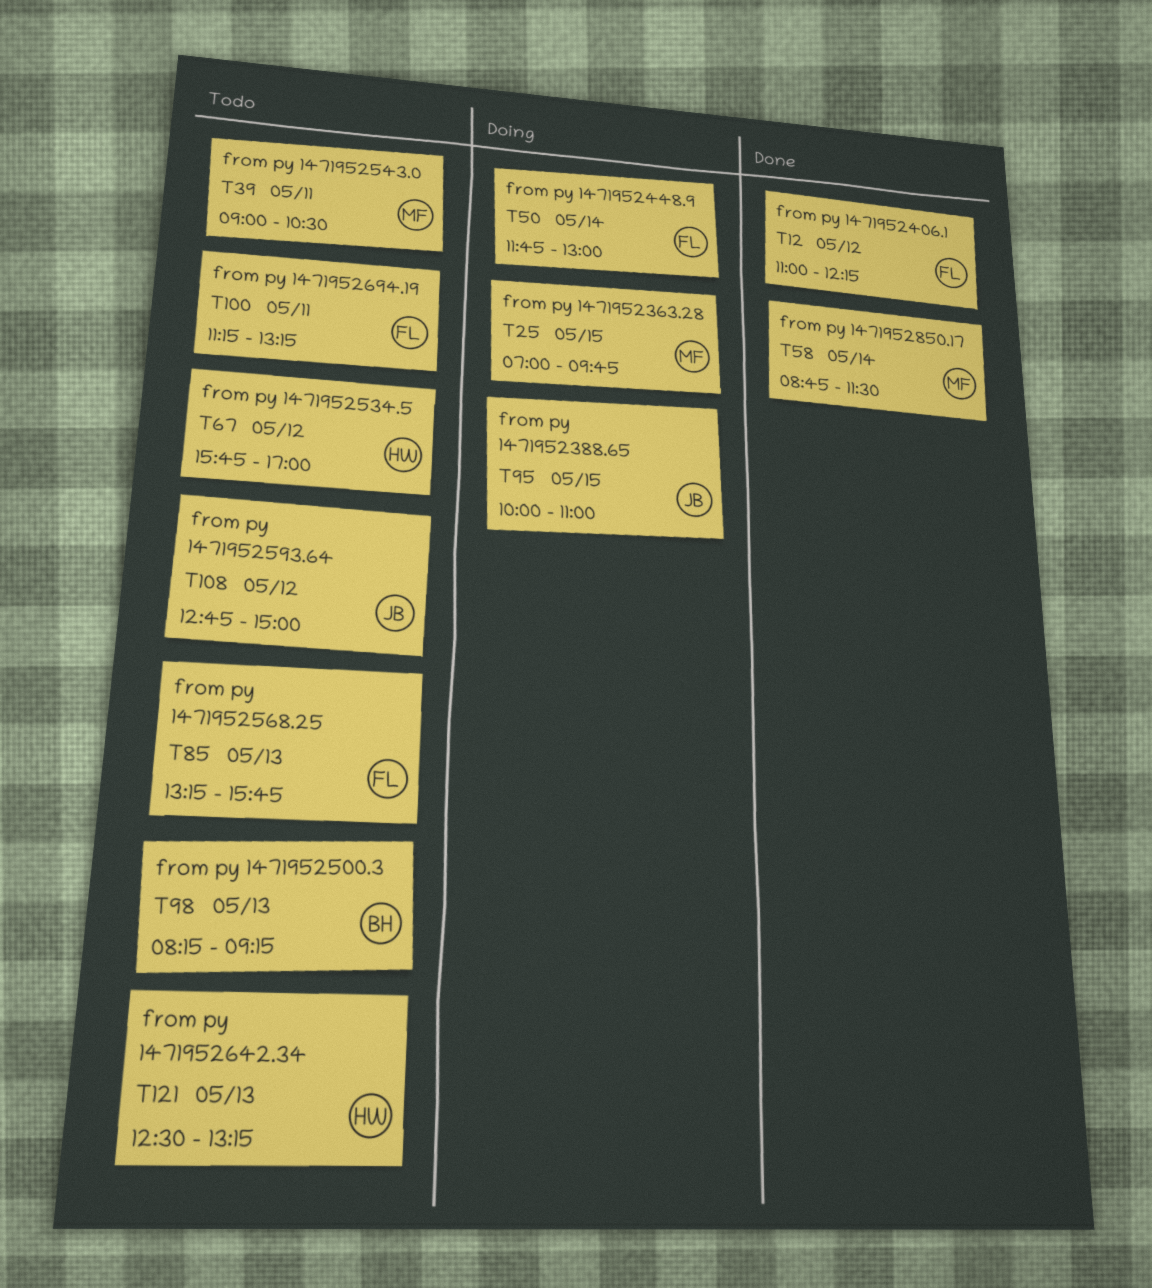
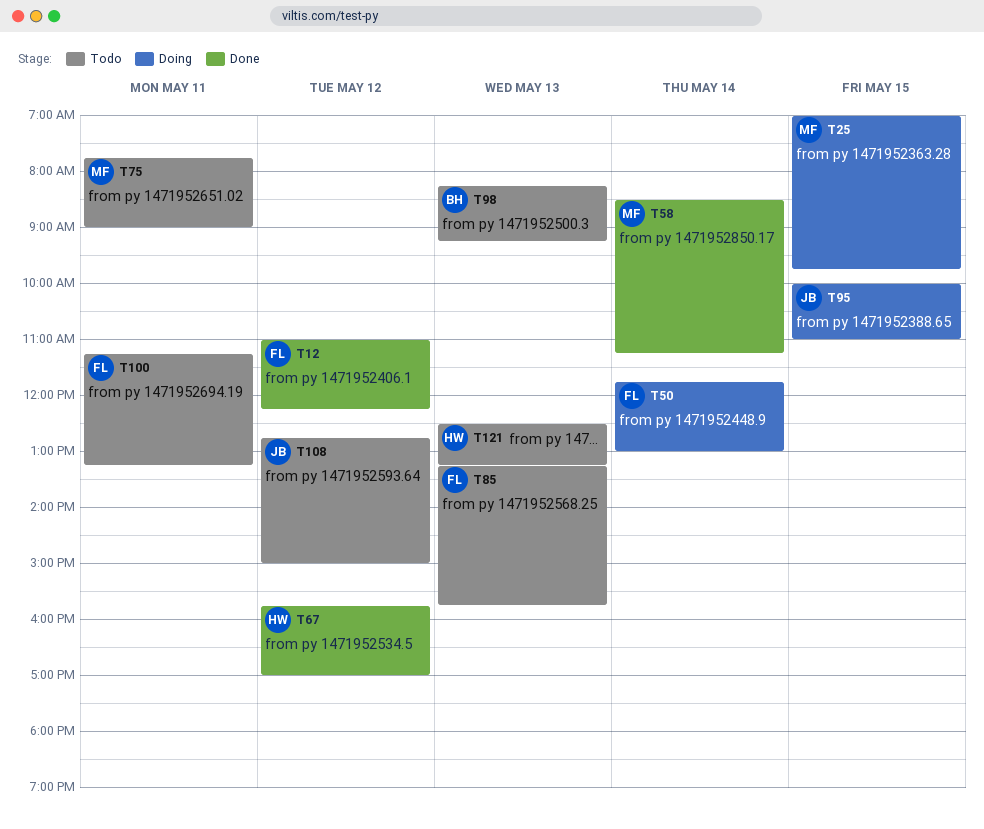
T39: present -> none
T58, begins: 08:45 -> 08:30
T58, ends: 11:30 -> 11:15
T67, status: Todo -> Done
T75: none -> present

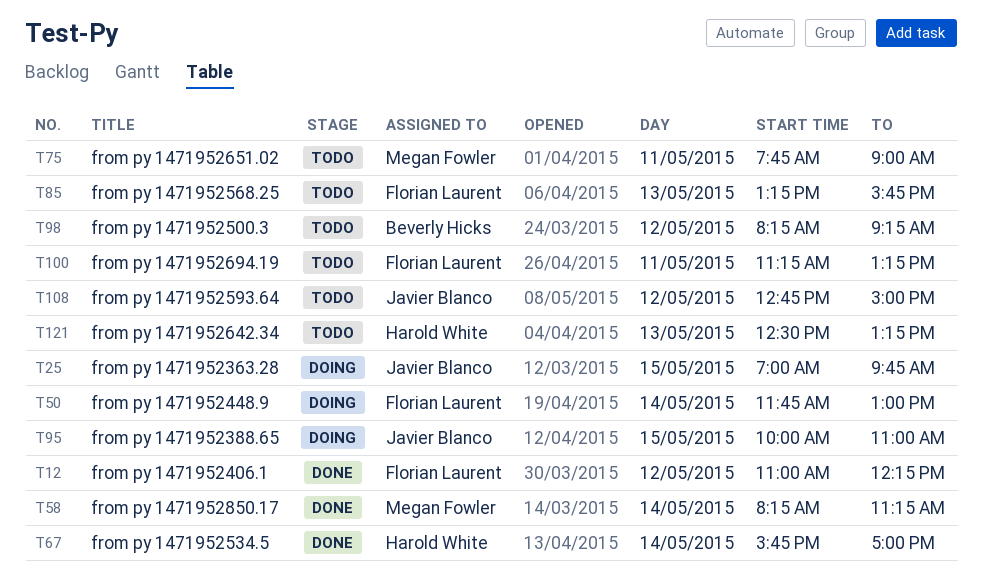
T25, owner: Megan Fowler -> Javier Blanco
T58, begins: 08:30 -> 08:15
T67, day: May 12 -> May 14
T98, day: May 13 -> May 12

